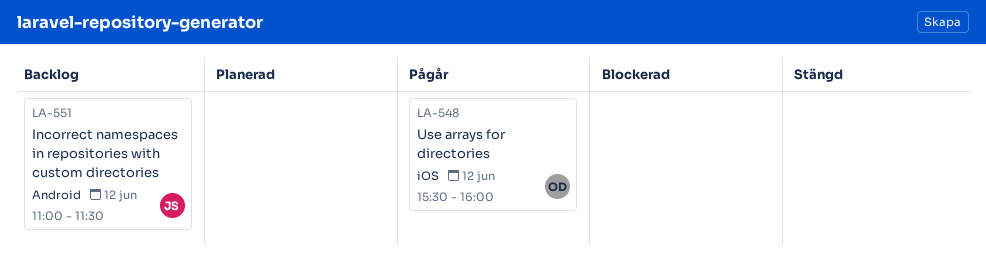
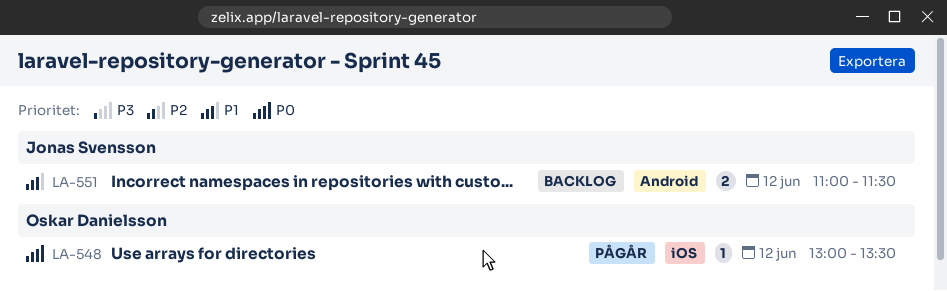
LA-548, begins: 15:30 -> 13:00
LA-548, ends: 16:00 -> 13:30

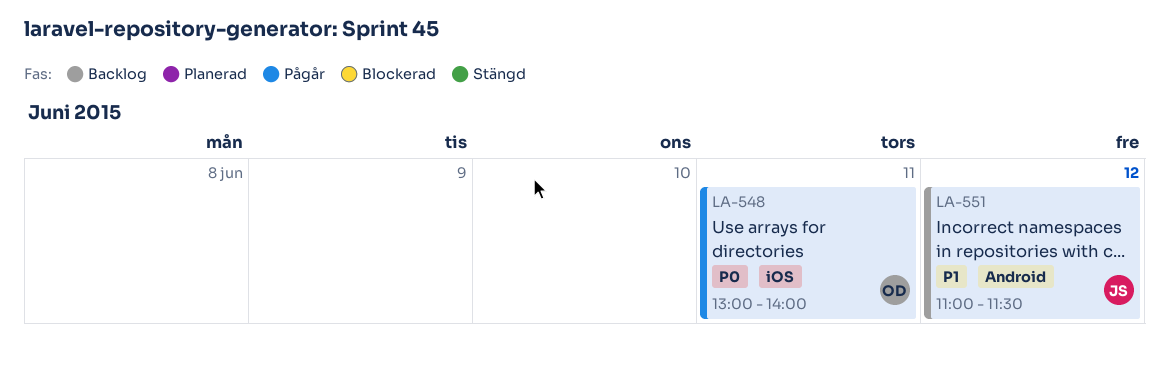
LA-548, day: Jun 12 -> Jun 11
LA-548, ends: 13:30 -> 14:00

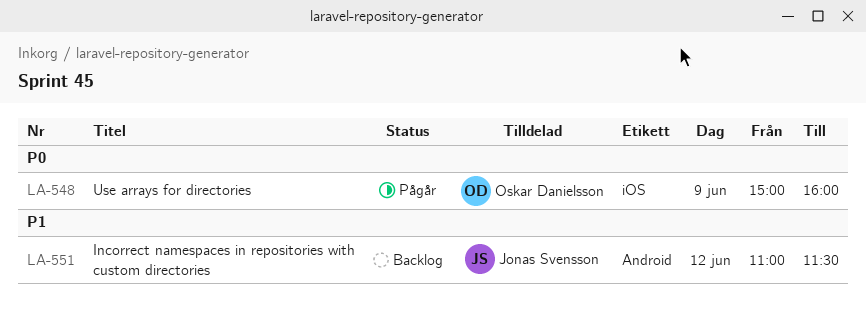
LA-548, day: Jun 11 -> Jun 9
LA-548, begins: 13:00 -> 15:00
LA-548, ends: 14:00 -> 16:00

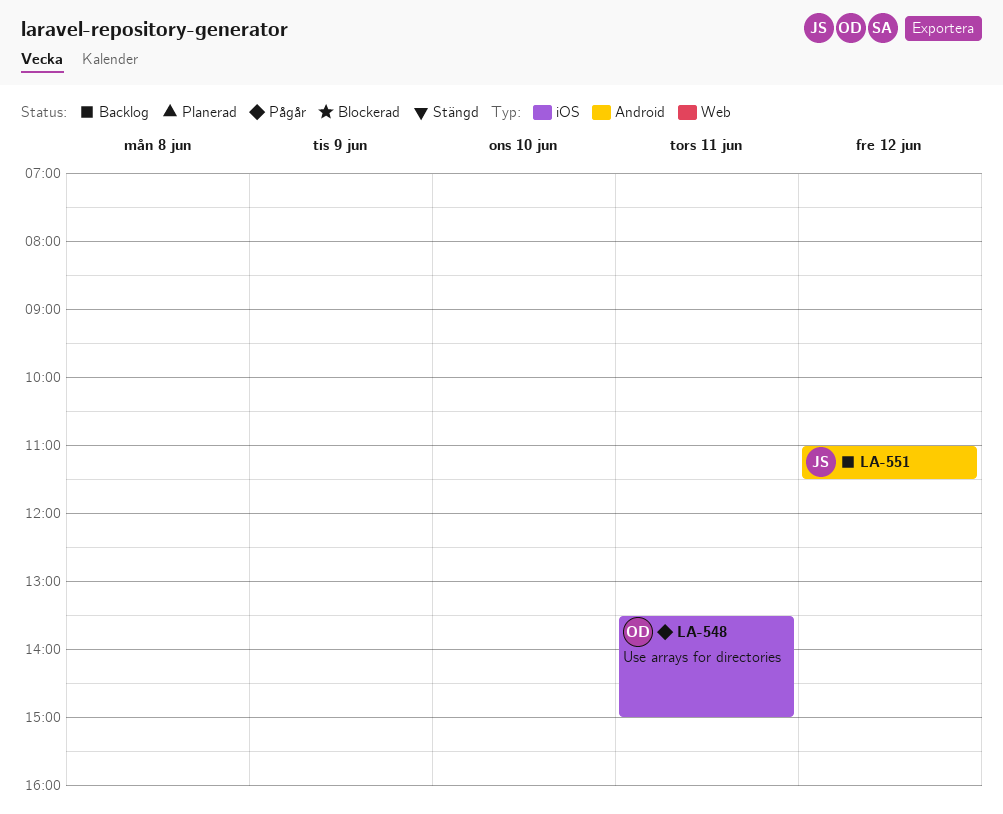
LA-548, day: Jun 9 -> Jun 11
LA-548, begins: 15:00 -> 13:30
LA-548, ends: 16:00 -> 15:00

